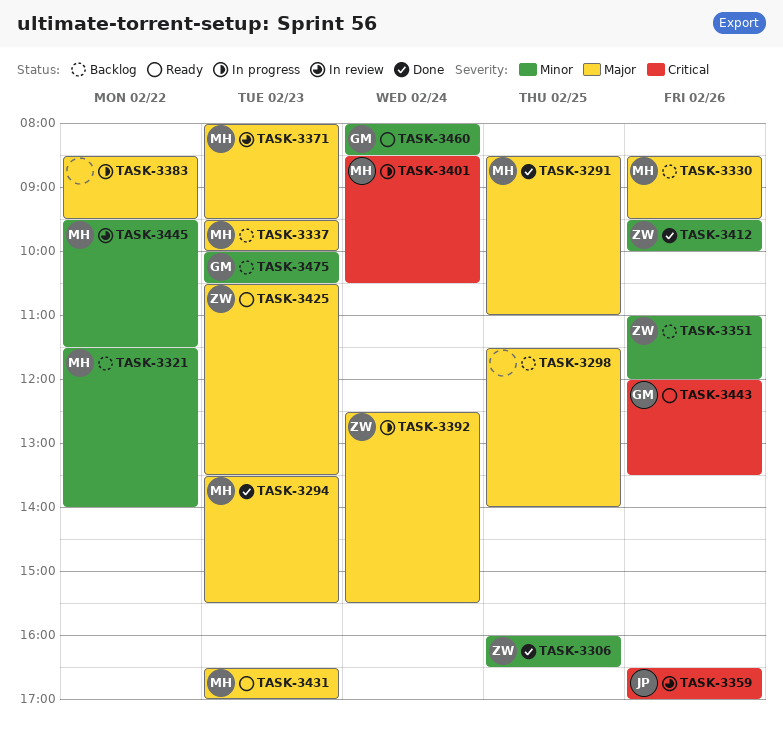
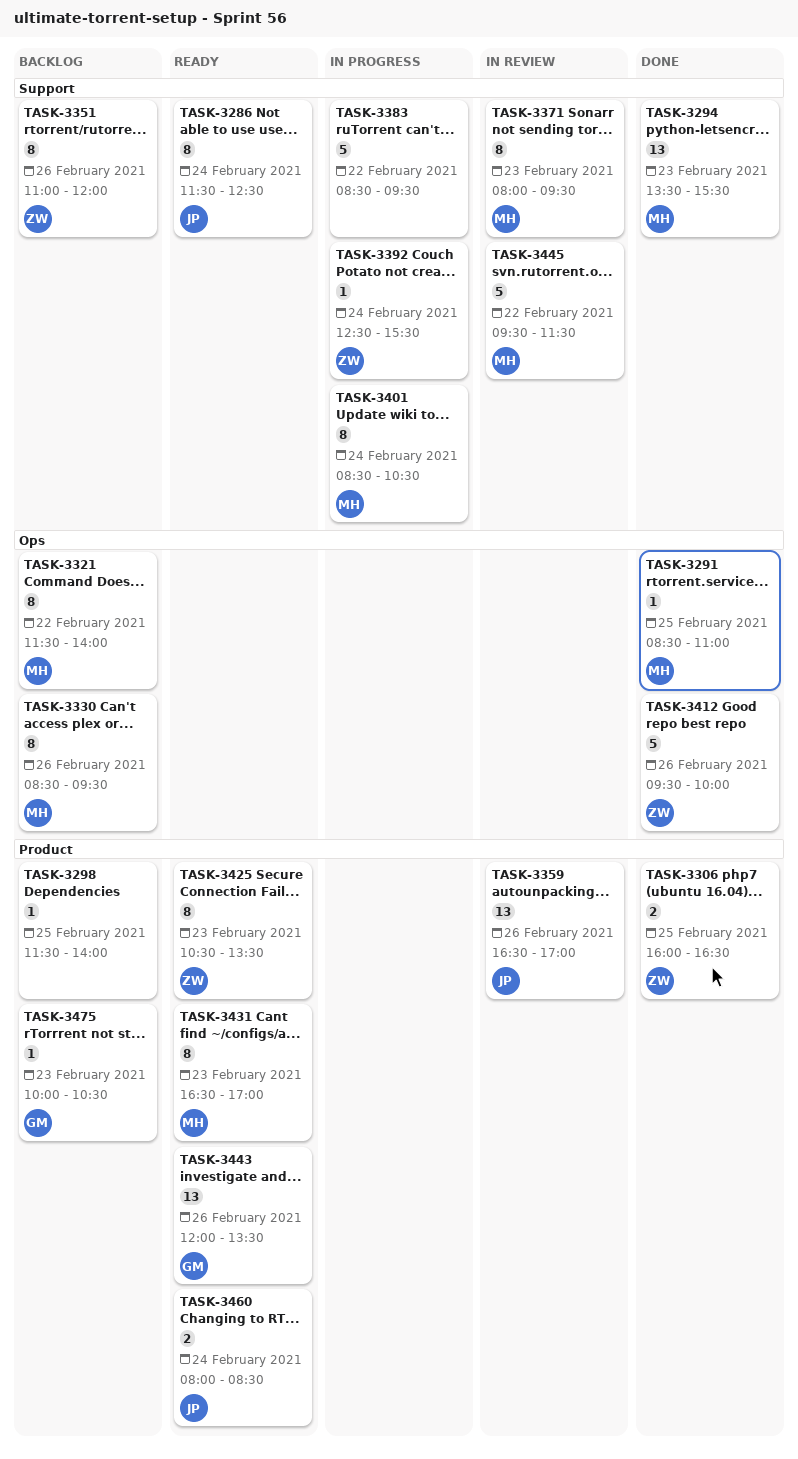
TASK-3286: none -> present
TASK-3337: present -> none
TASK-3460, owner: GM -> JP

